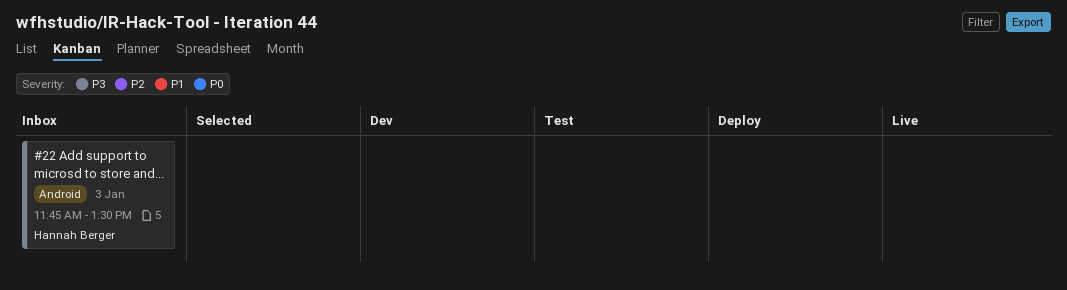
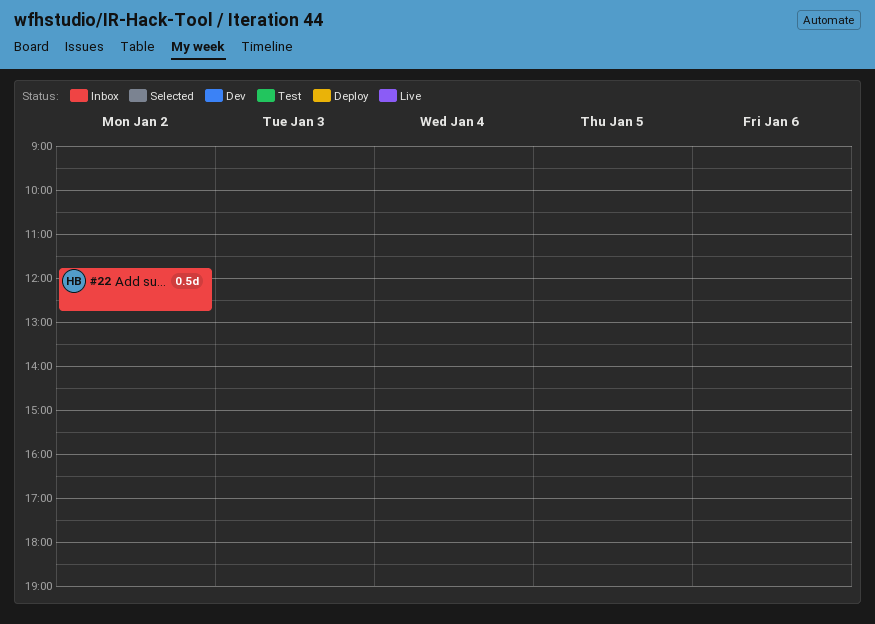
#22, day: Jan 3 -> Jan 2
#22, ends: 13:30 -> 12:45

